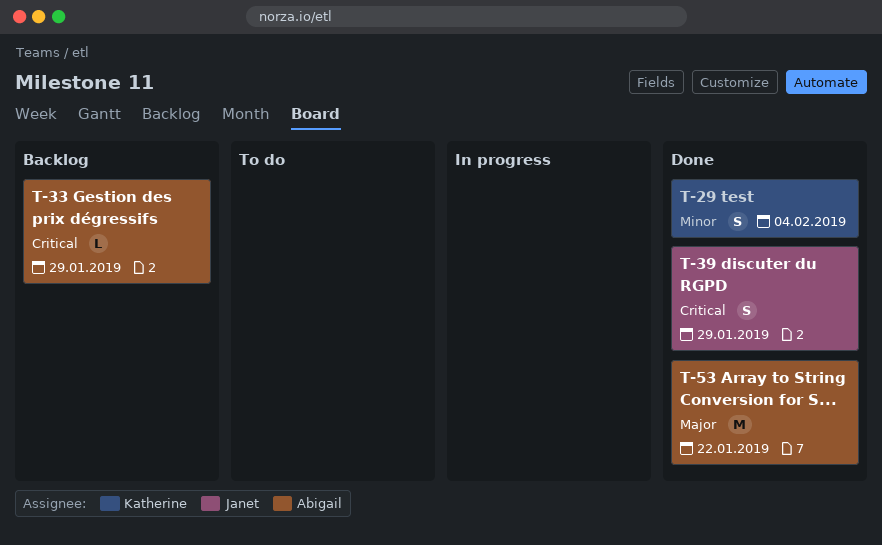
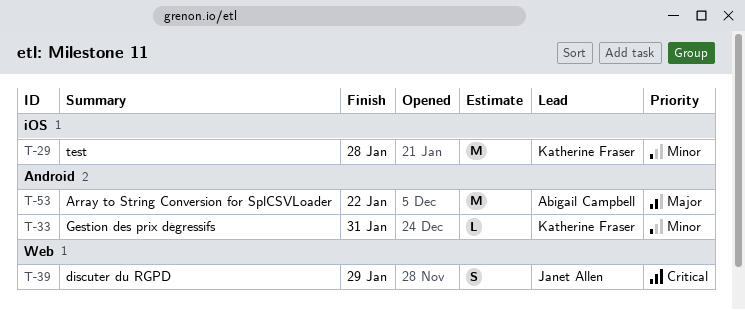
T-29, estimate: S -> M
T-29, due: Feb 4 -> Jan 28
T-33, owner: Abigail Campbell -> Katherine Fraser
T-33, priority: Critical -> Minor
T-33, due: Jan 29 -> Jan 31

